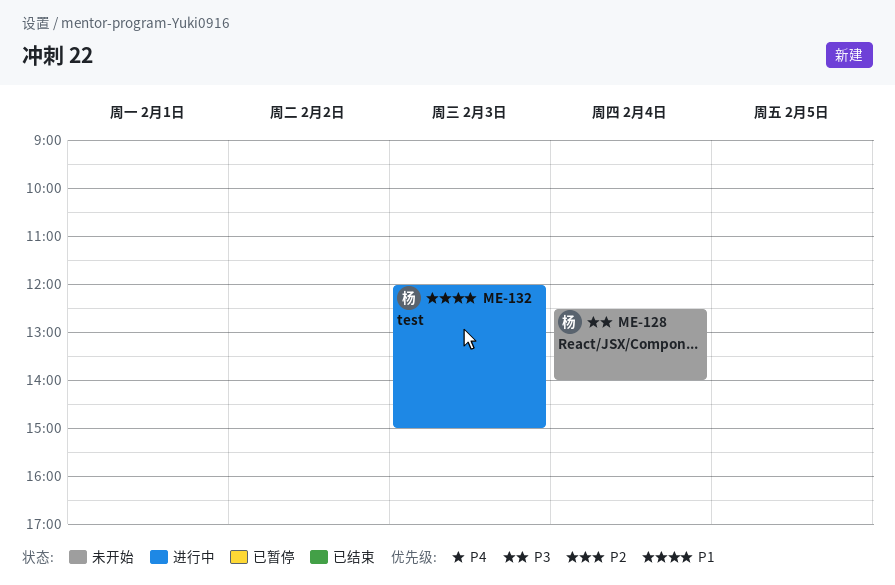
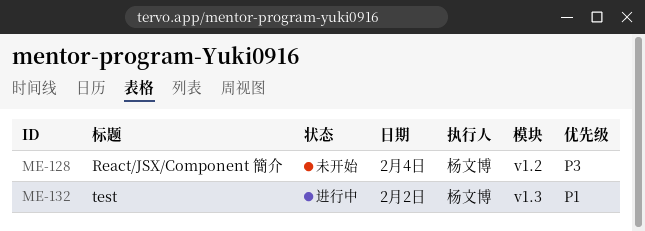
ME-132, day: Feb 3 -> Feb 2

